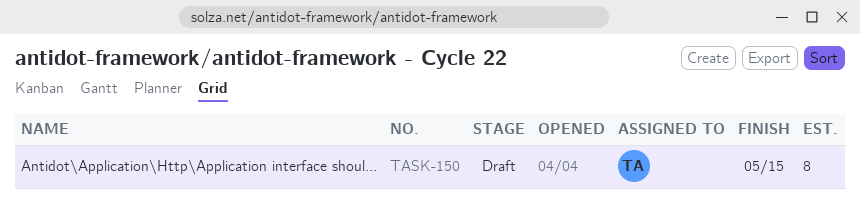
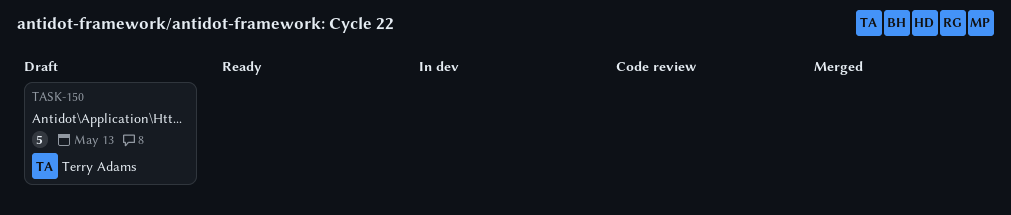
TASK-150, estimate: 8 -> 5
TASK-150, due: May 15 -> May 13

